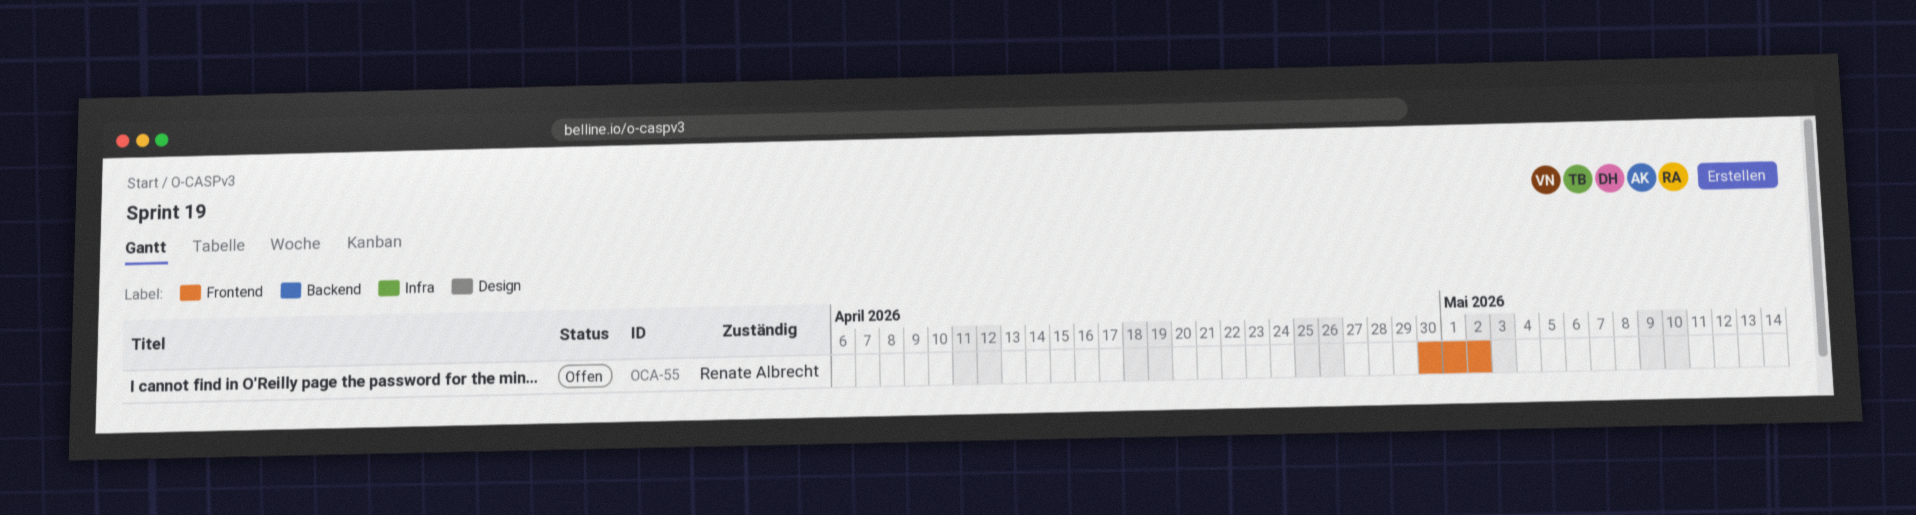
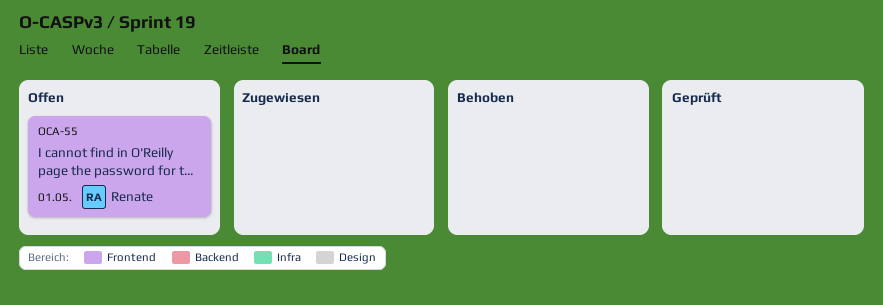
OCA-55, due: May 2 -> May 1

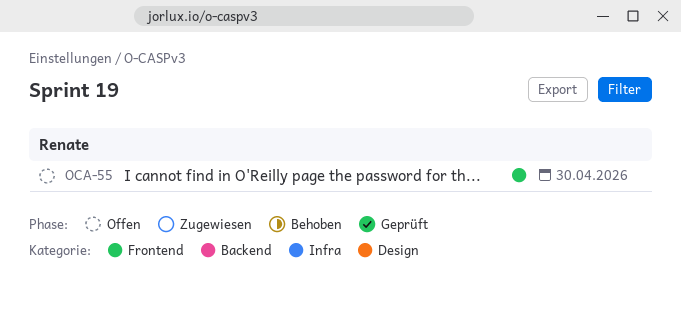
OCA-55, due: May 1 -> Apr 30

